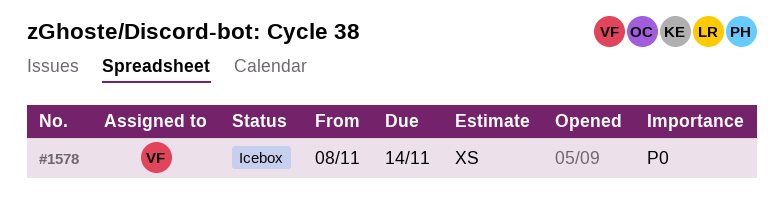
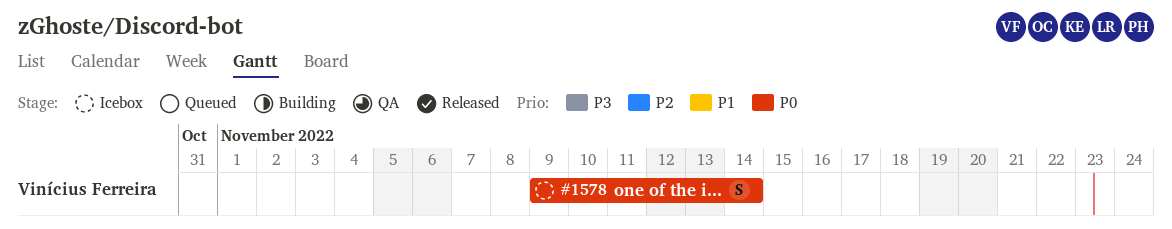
#1578, estimate: XS -> S
#1578, start: Nov 8 -> Nov 9

